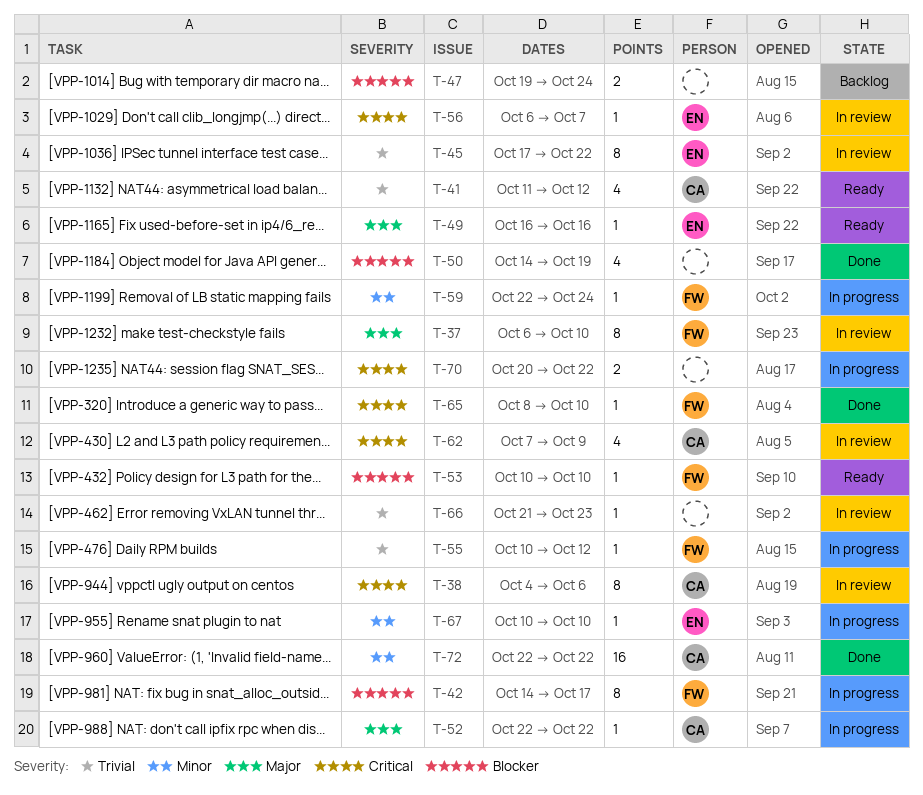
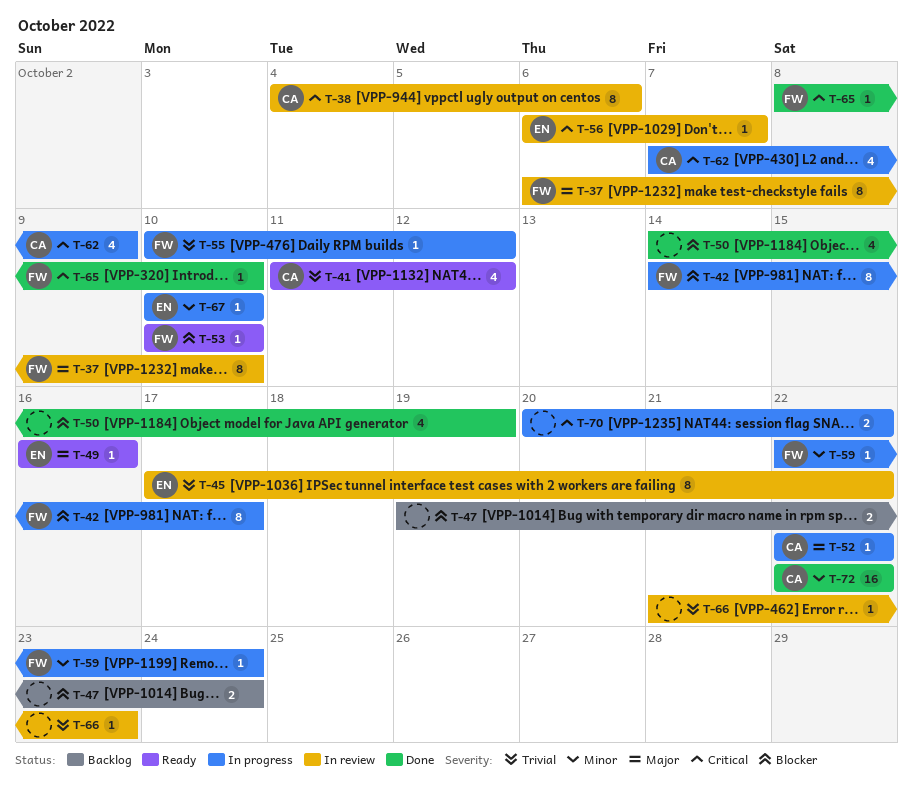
T-62, status: In review -> In progress

